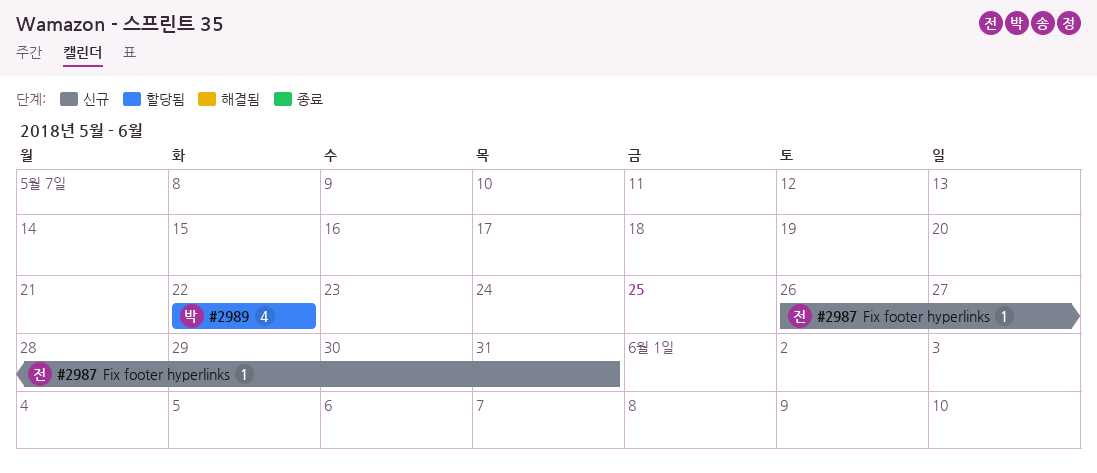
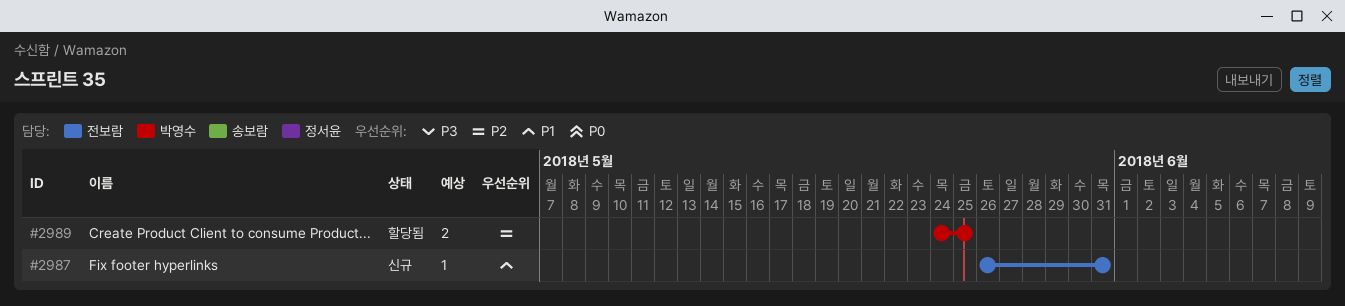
#2989, estimate: 4 -> 2
#2989, start: May 22 -> May 24
#2989, due: May 22 -> May 25

